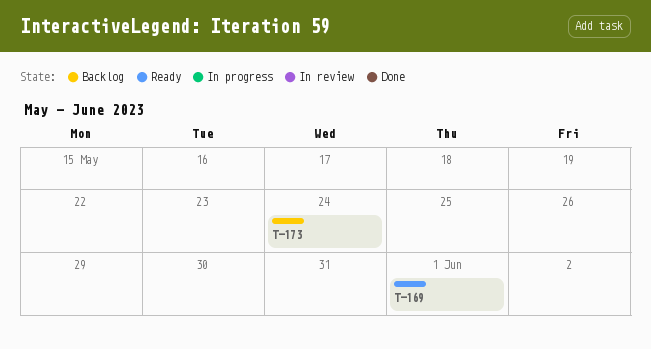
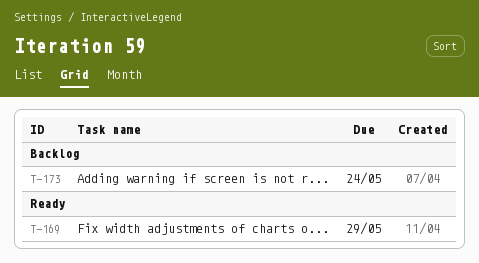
T-169, due: Jun 1 -> May 29

